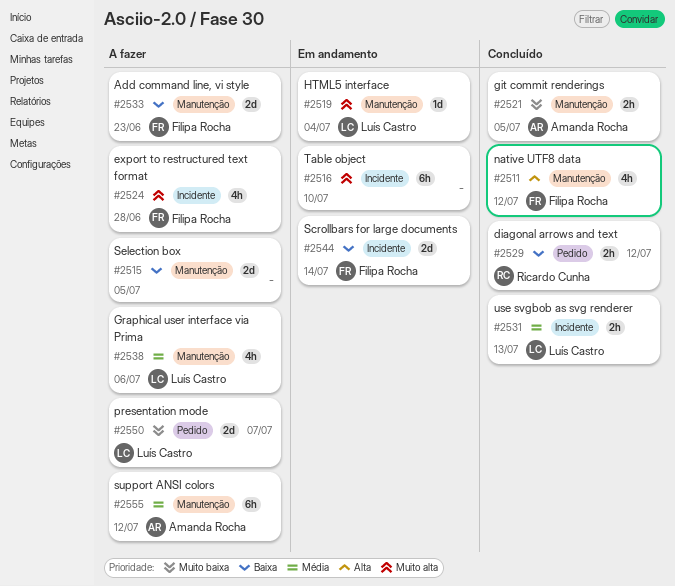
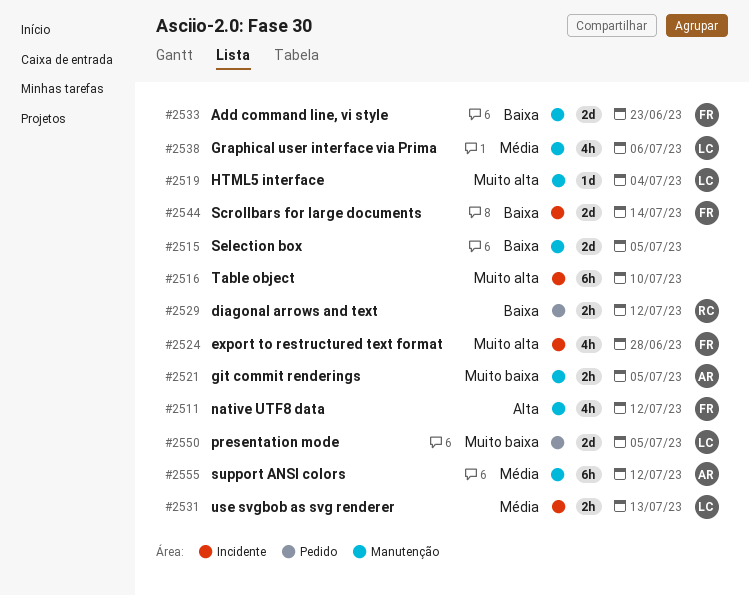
#2550, due: Jul 7 -> Jul 5

